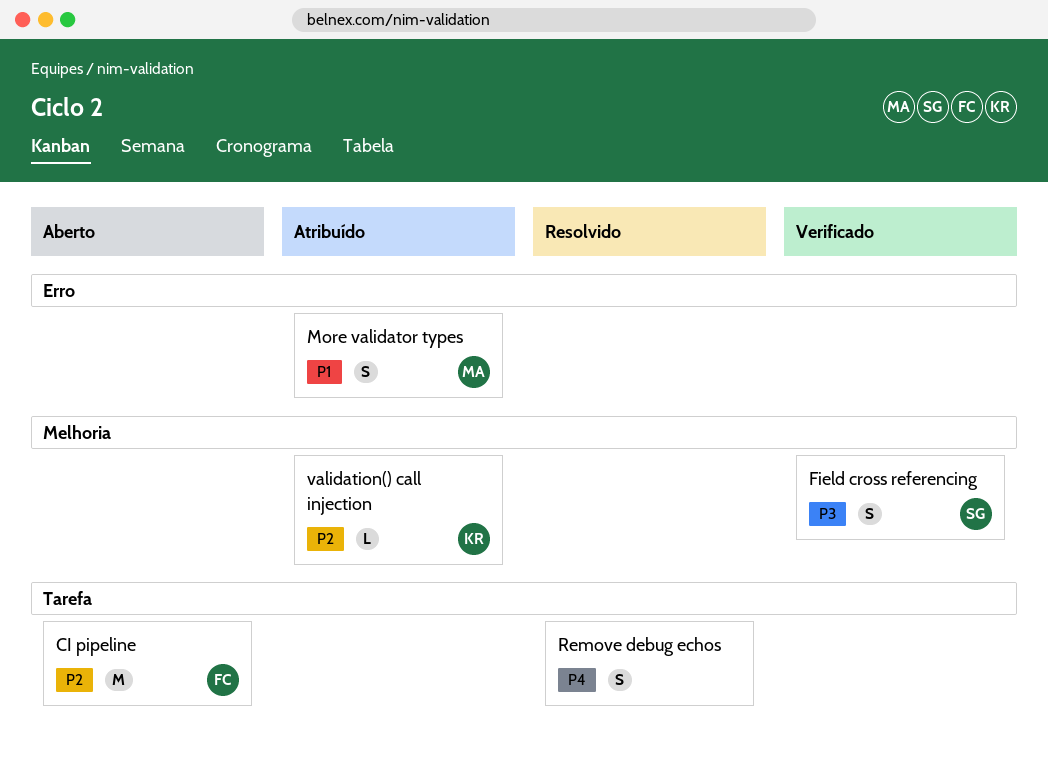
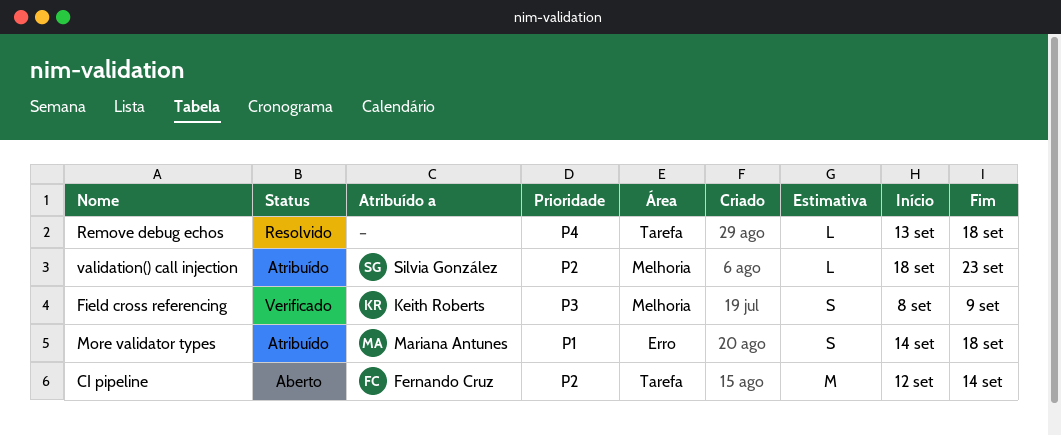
Field cross referencing, owner: Silvia González -> Keith Roberts
Remove debug echos, estimate: S -> L
validation() call injection, owner: Keith Roberts -> Silvia González

